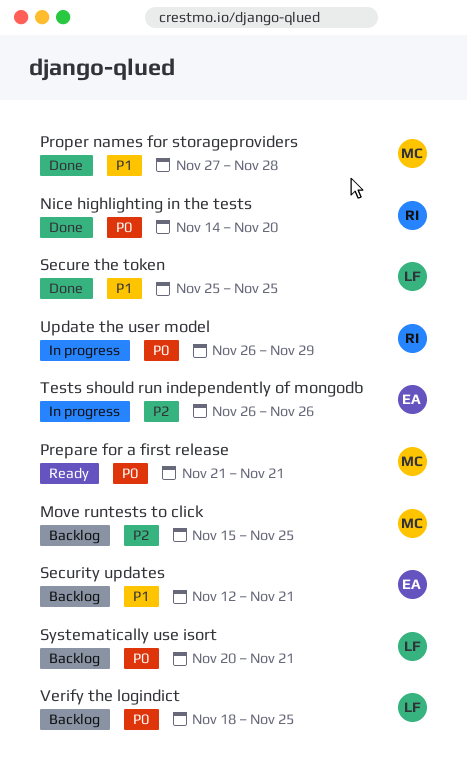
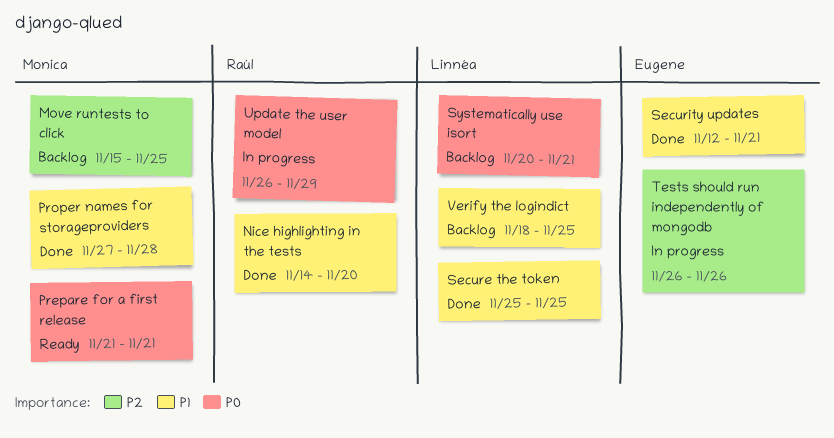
Nice highlighting in the tests, priority: P0 -> P1
Security updates, status: Backlog -> Done
Verify the logindict, priority: P0 -> P1

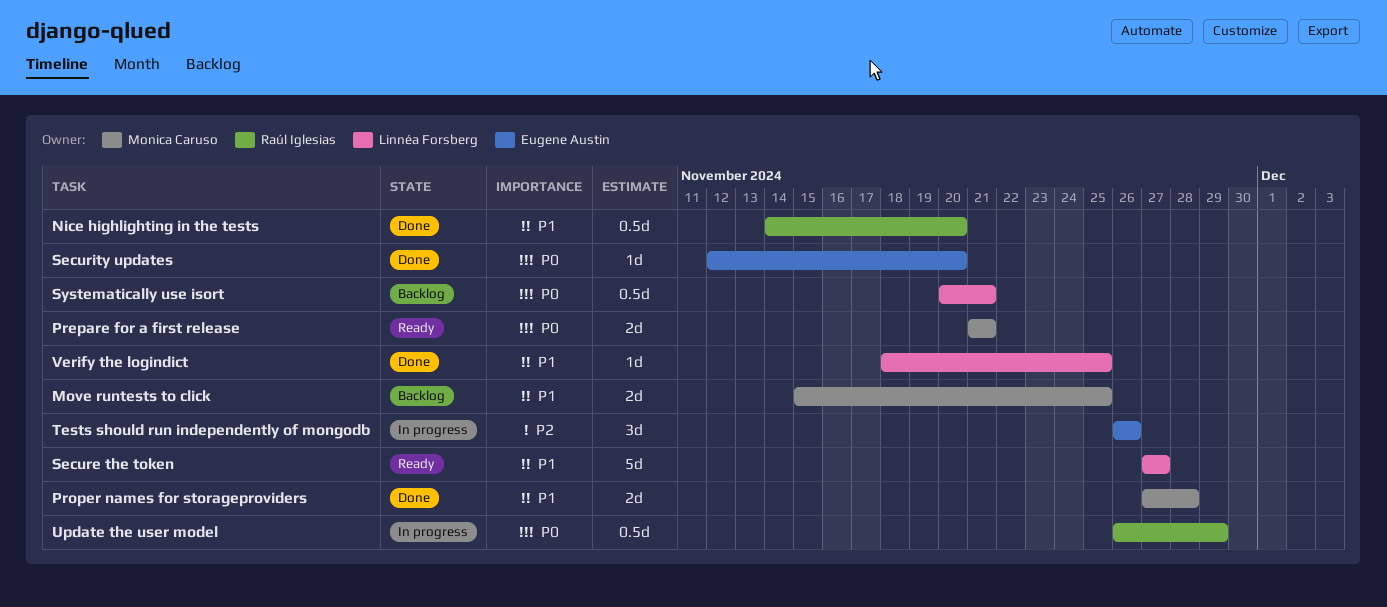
Move runtests to click, priority: P2 -> P1
Secure the token, status: Done -> Ready
Secure the token, start: Nov 25 -> Nov 27
Secure the token, due: Nov 25 -> Nov 27
Security updates, priority: P1 -> P0
Security updates, due: Nov 21 -> Nov 20
Verify the logindict, status: Backlog -> Done

